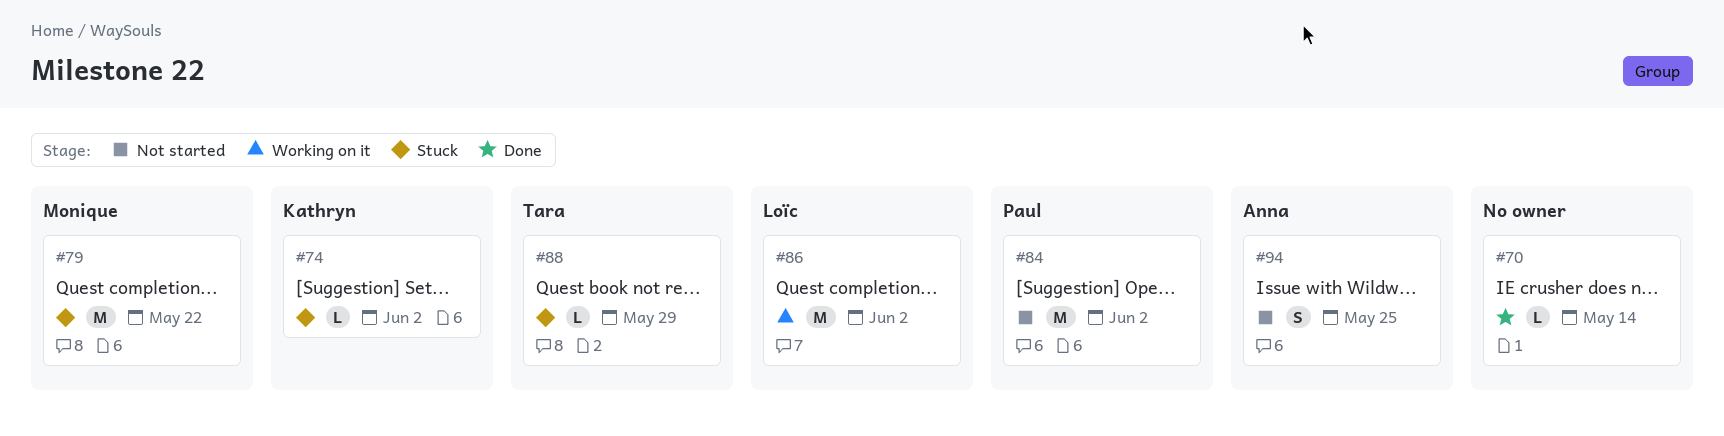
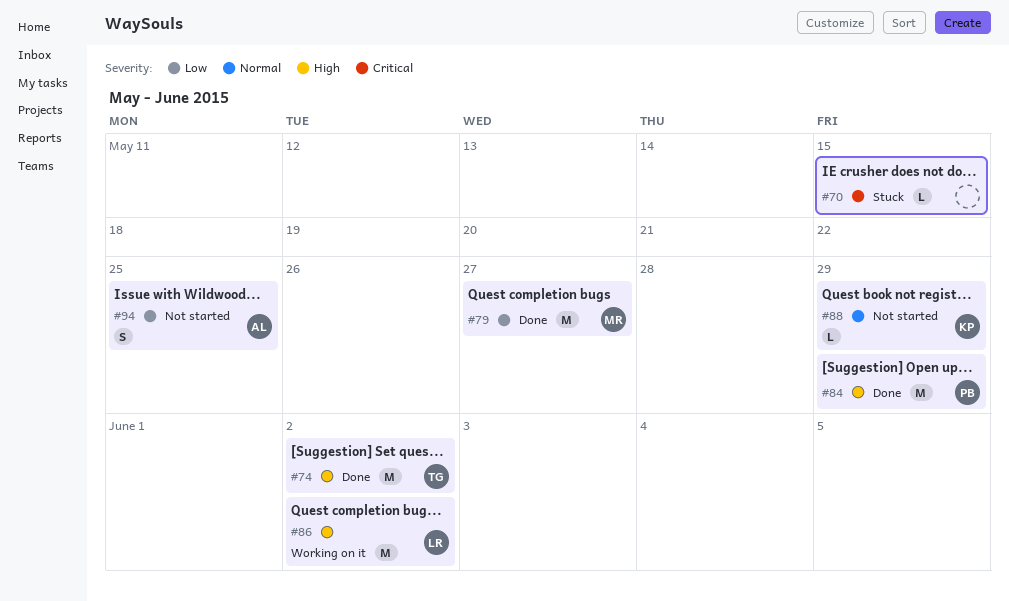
#70, status: Done -> Stuck
#70, due: May 14 -> May 15
#74, status: Stuck -> Done
#74, owner: Kathryn -> Tara
#74, estimate: L -> M
#79, status: Stuck -> Done
#79, due: May 22 -> May 27
#84, status: Not started -> Done
#84, due: Jun 2 -> May 29
#88, status: Stuck -> Not started
#88, owner: Tara -> Kathryn

